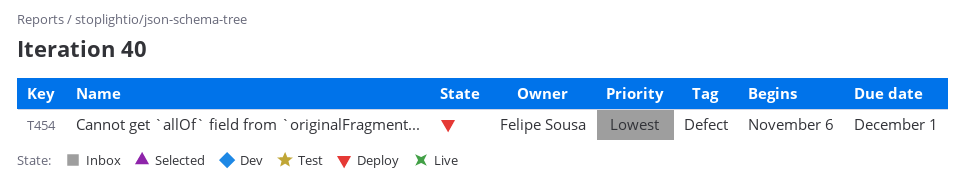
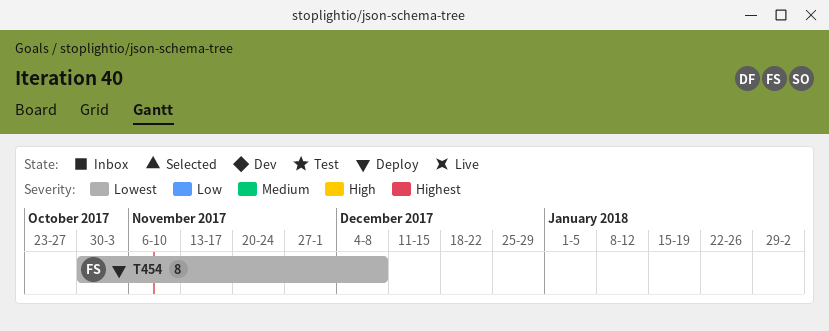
T454, start: Nov 6 -> Oct 30
T454, due: Dec 1 -> Dec 8

